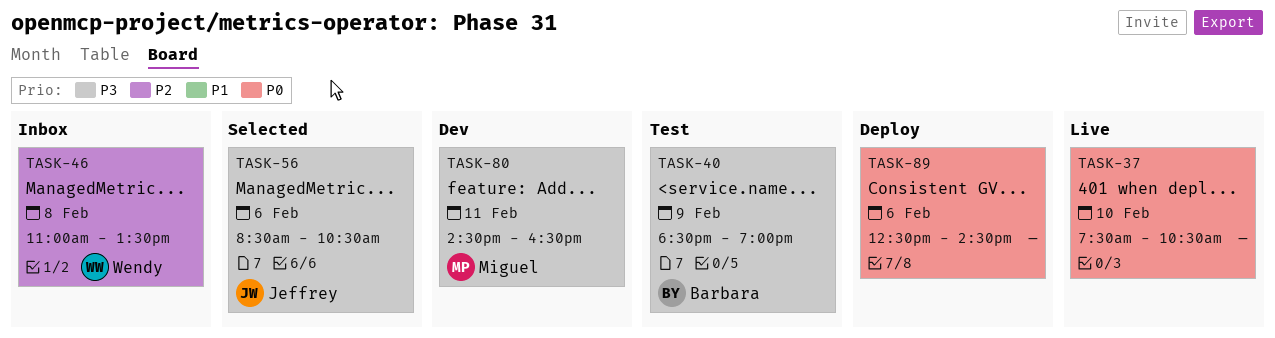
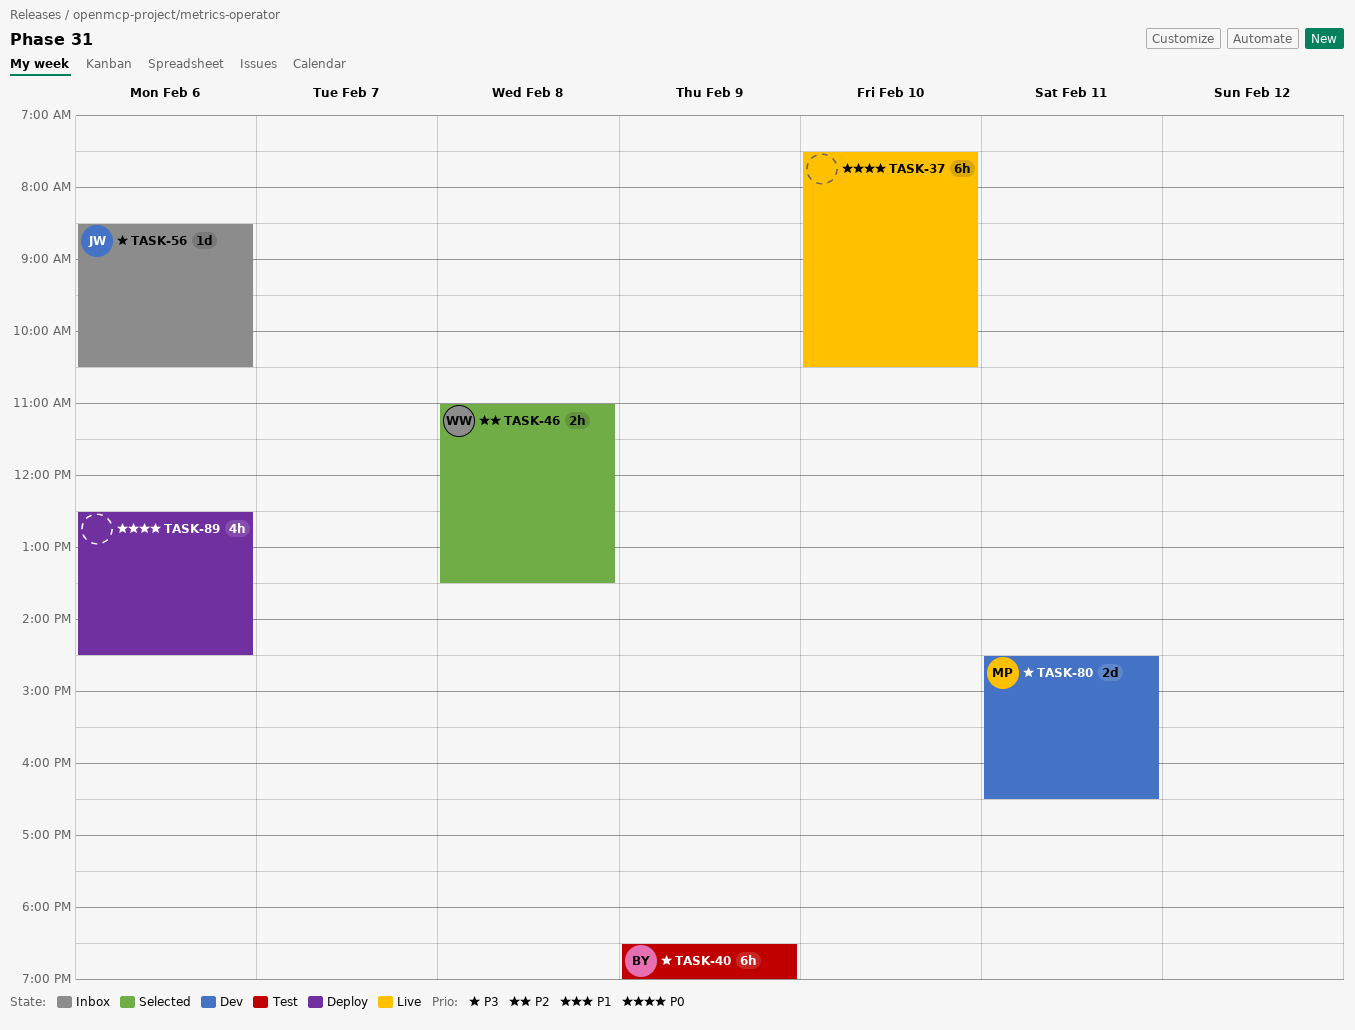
TASK-46, status: Inbox -> Selected
TASK-56, status: Selected -> Inbox

